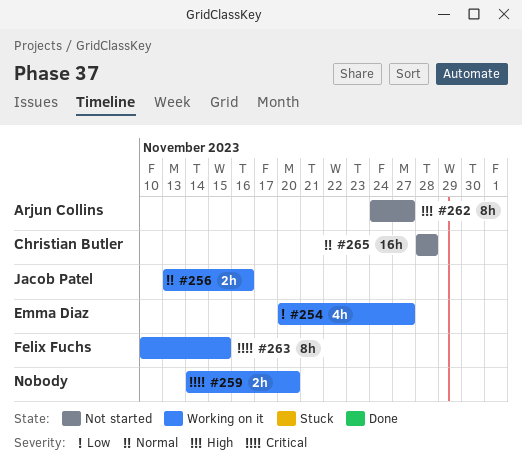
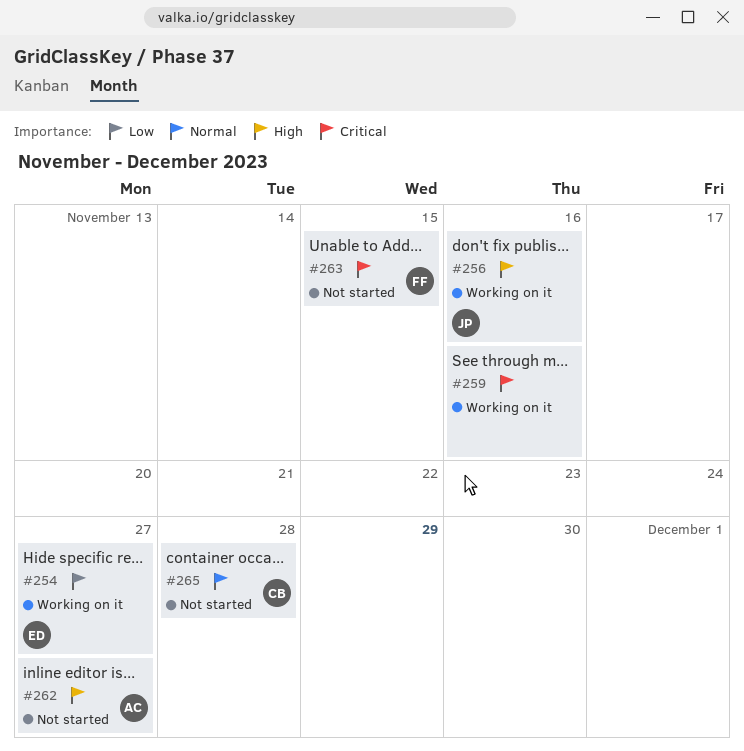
#256, priority: Normal -> High
#259, due: Nov 20 -> Nov 16
#263, status: Working on it -> Not started

